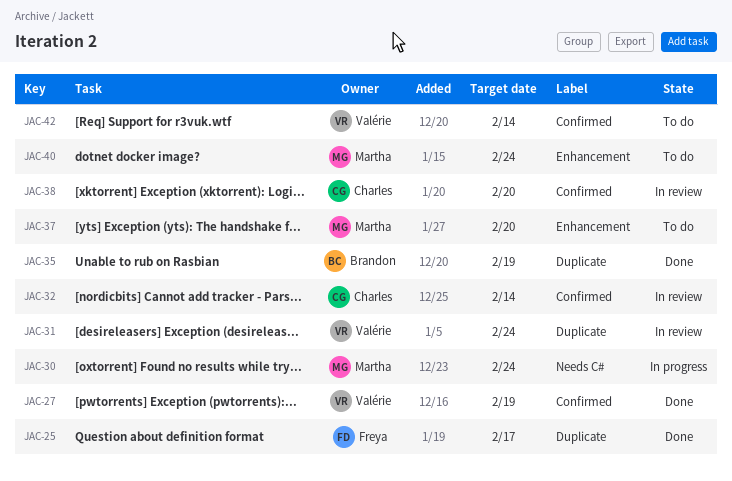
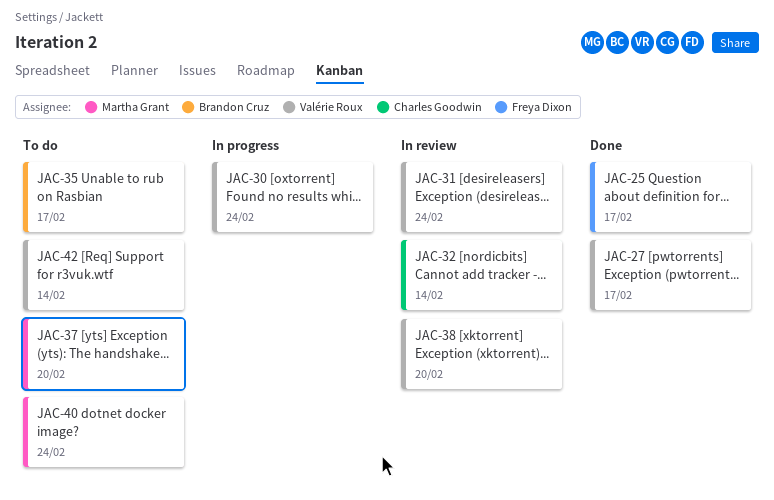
JAC-27, due: Feb 19 -> Feb 17
JAC-30, owner: Martha Grant -> Valérie Roux
JAC-35, status: Done -> To do
JAC-35, due: Feb 19 -> Feb 17
JAC-38, owner: Charles Goodwin -> Valérie Roux

